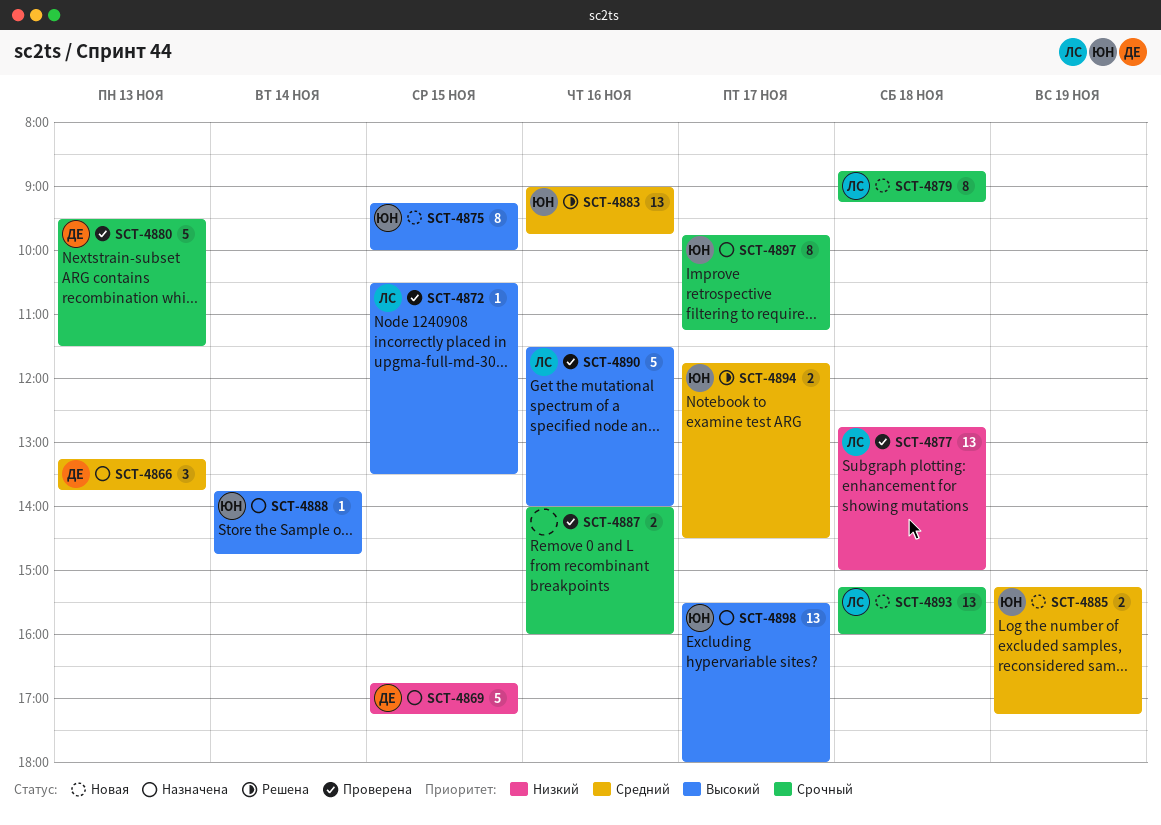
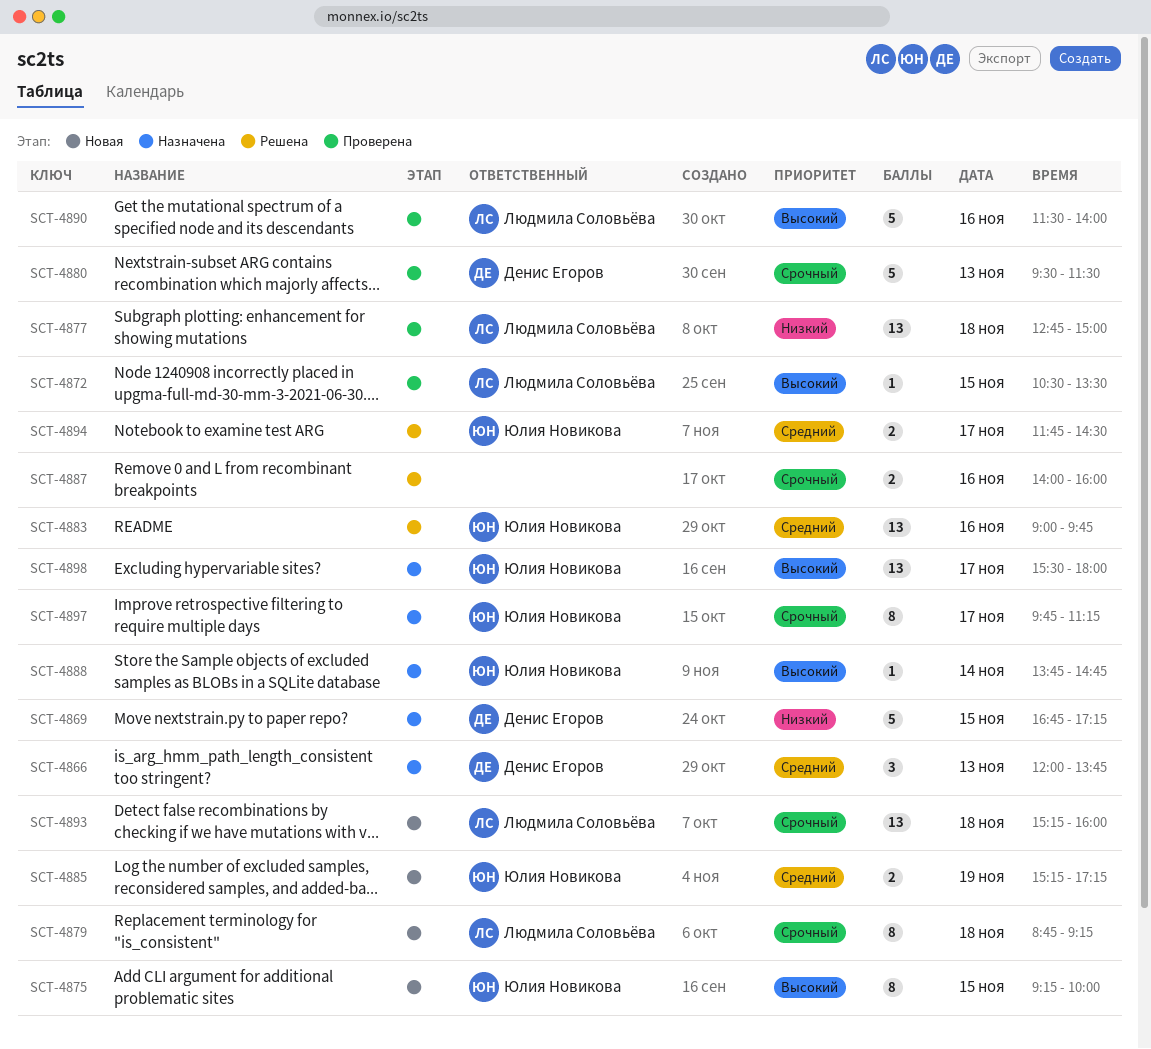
SCT-4866, begins: 13:15 -> 12:00
SCT-4887, status: Проверена -> Решена

